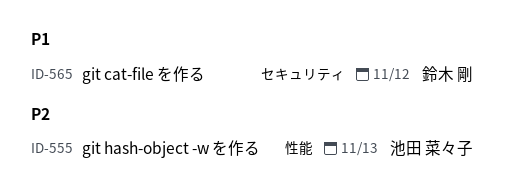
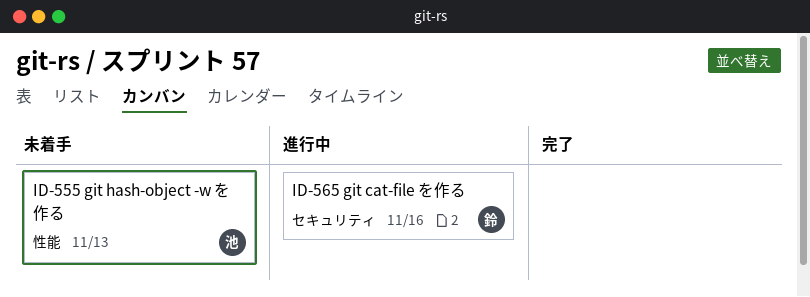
ID-565, due: Nov 12 -> Nov 16

